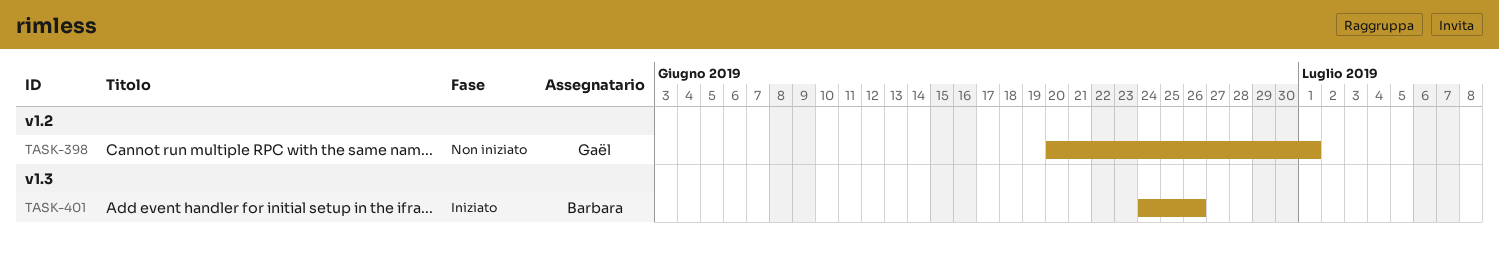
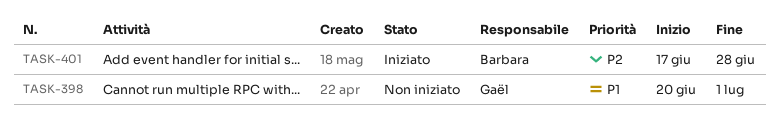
TASK-401, start: Jun 24 -> Jun 17
TASK-401, due: Jun 26 -> Jun 28

